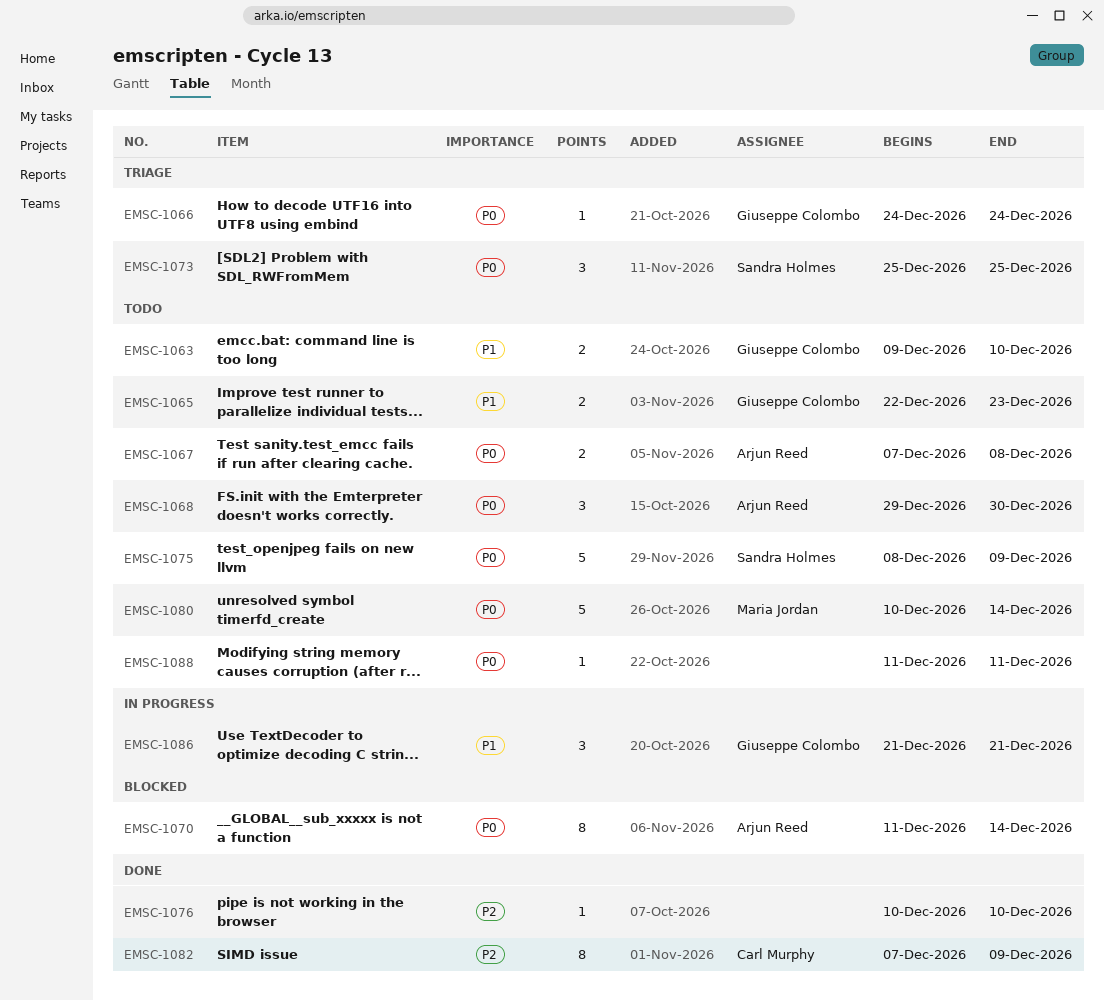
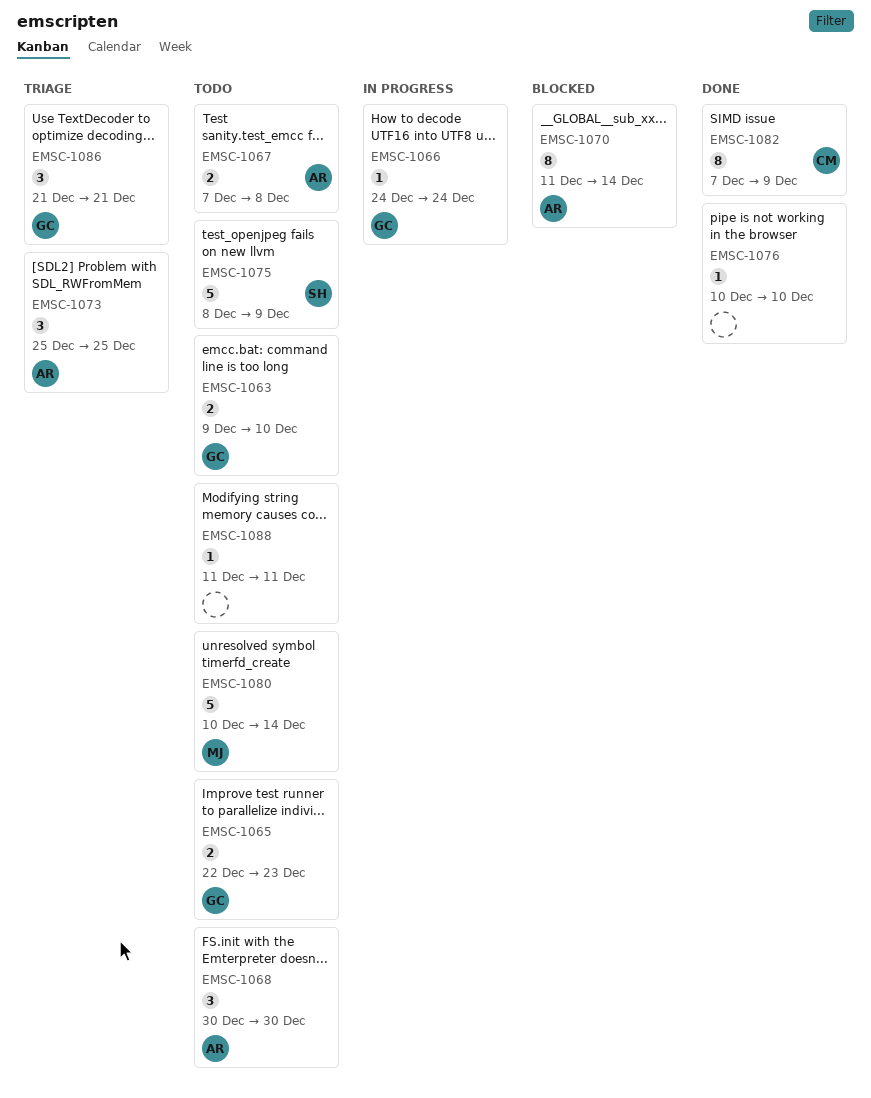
EMSC-1066, status: Triage -> In progress
EMSC-1068, start: Dec 29 -> Dec 30
EMSC-1073, owner: Sandra Holmes -> Arjun Reed
EMSC-1086, status: In progress -> Triage

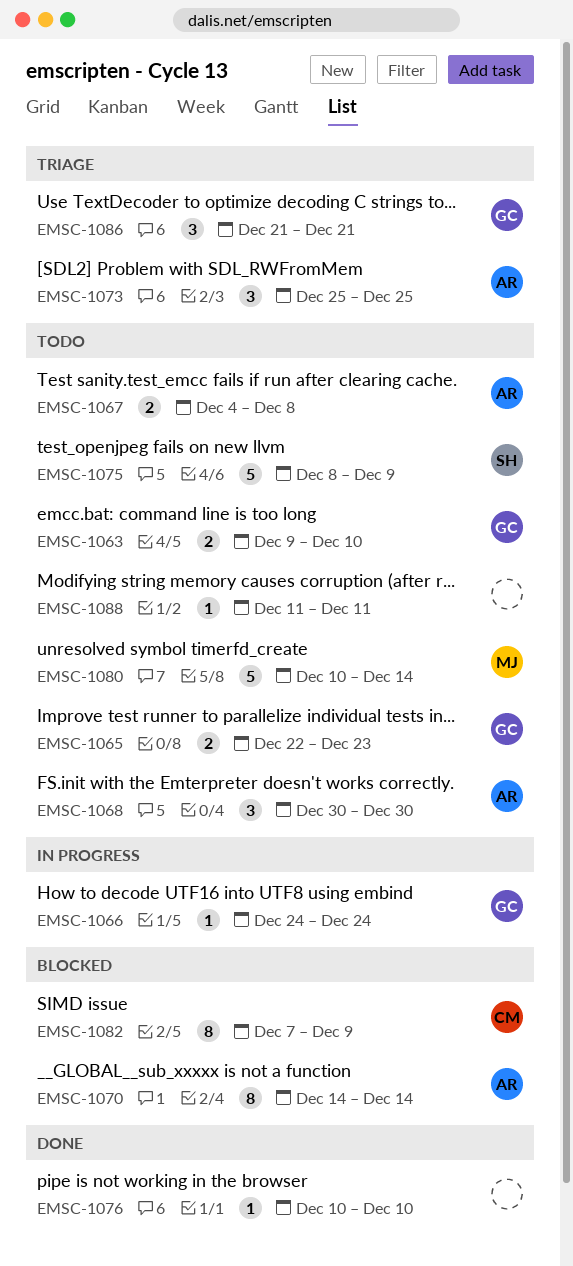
EMSC-1067, start: Dec 7 -> Dec 4
EMSC-1070, start: Dec 11 -> Dec 14
EMSC-1082, status: Done -> Blocked

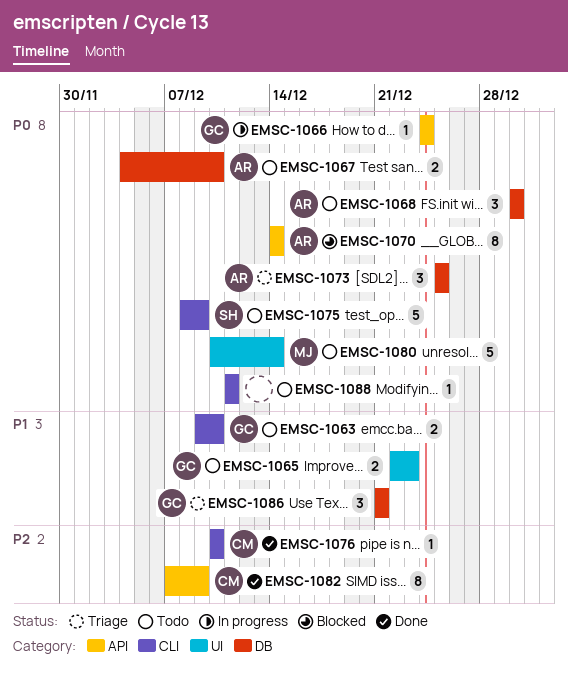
EMSC-1067, due: Dec 8 -> Dec 10
EMSC-1076, owner: none -> CM
EMSC-1082, status: Blocked -> Done

